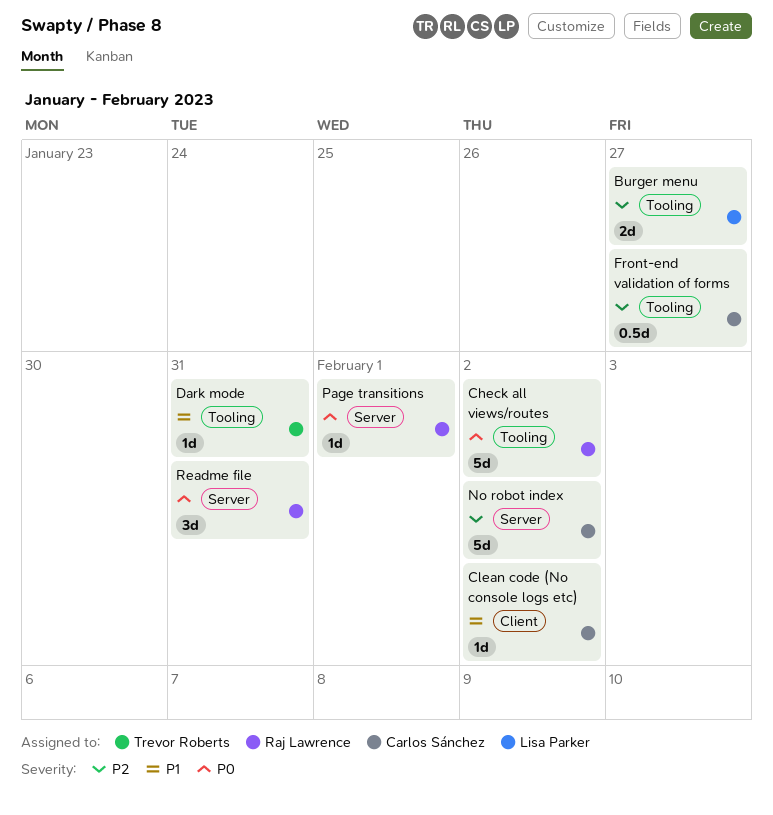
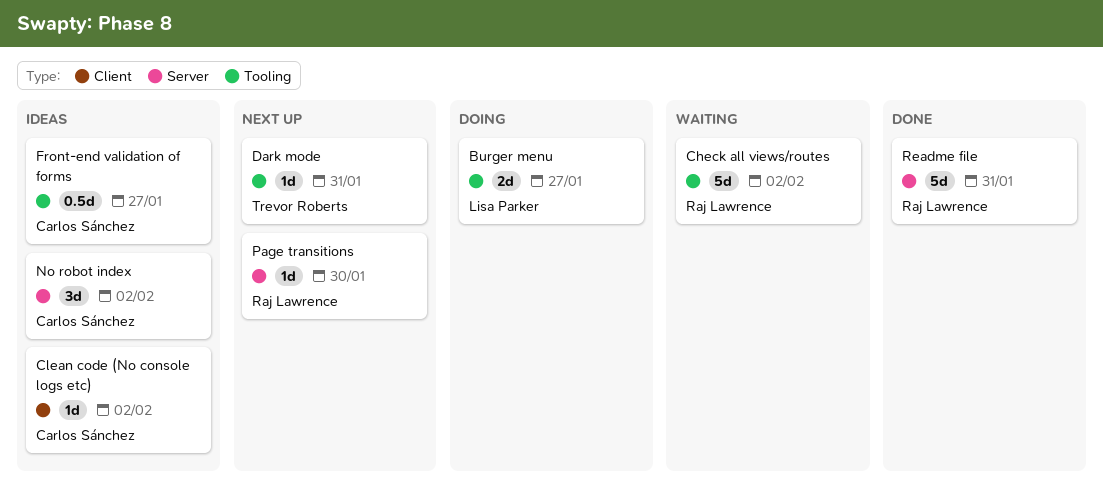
No robot index, estimate: 5d -> 3d
Page transitions, due: Feb 1 -> Jan 30
Readme file, estimate: 3d -> 5d

